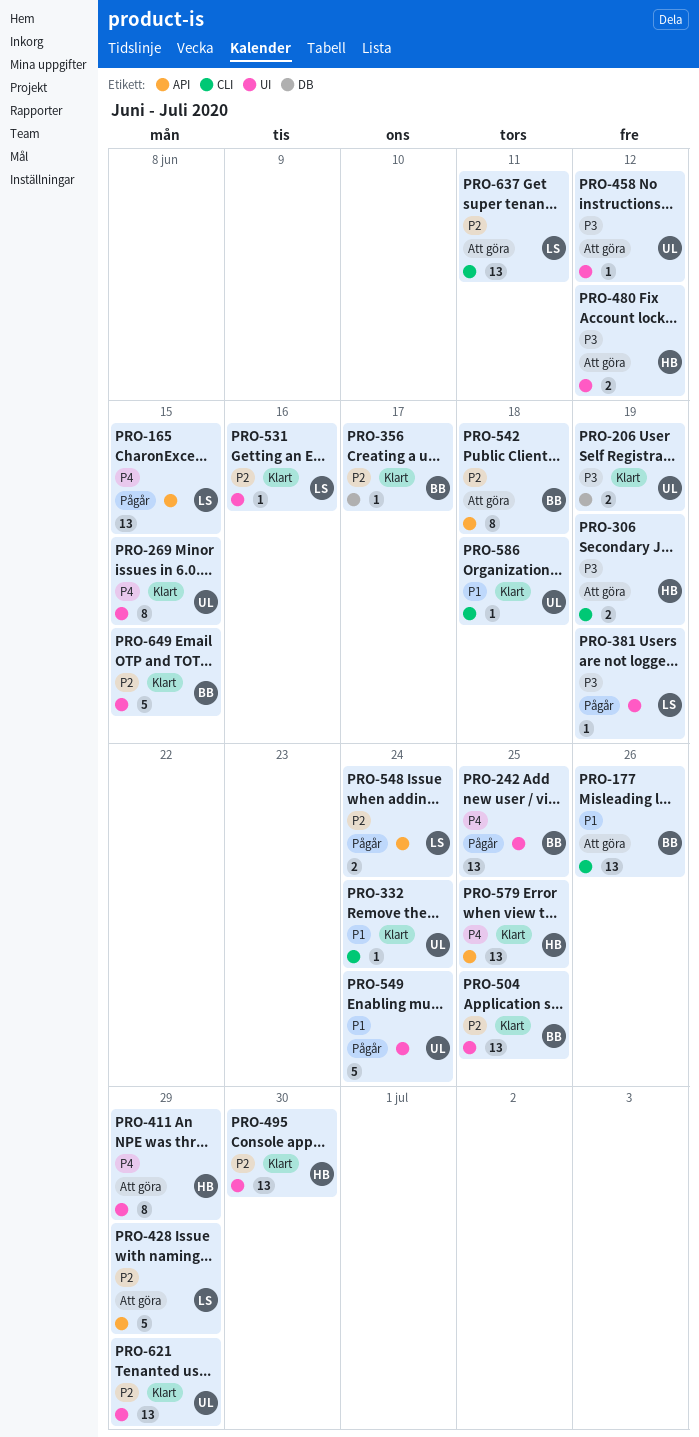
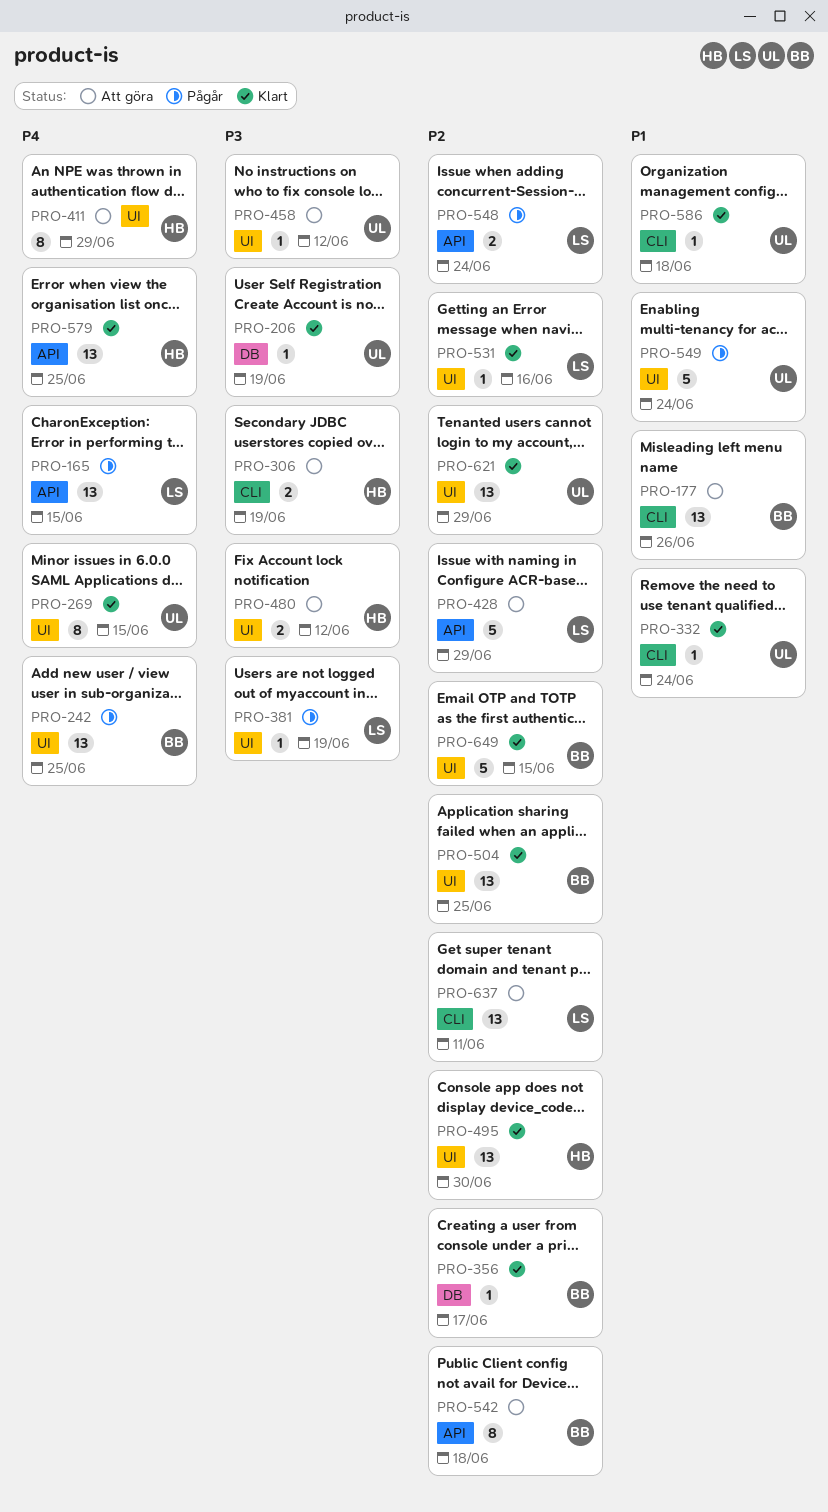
PRO-206, estimate: 2 -> 1

